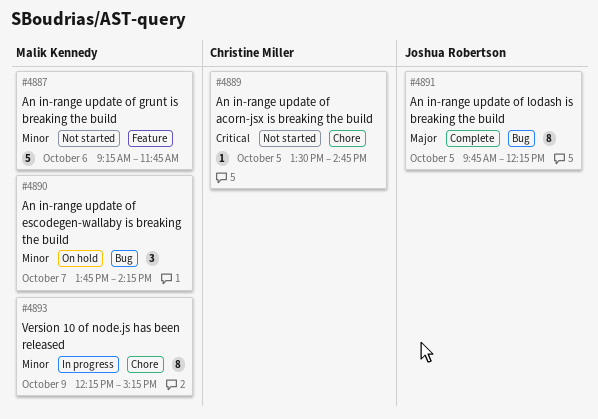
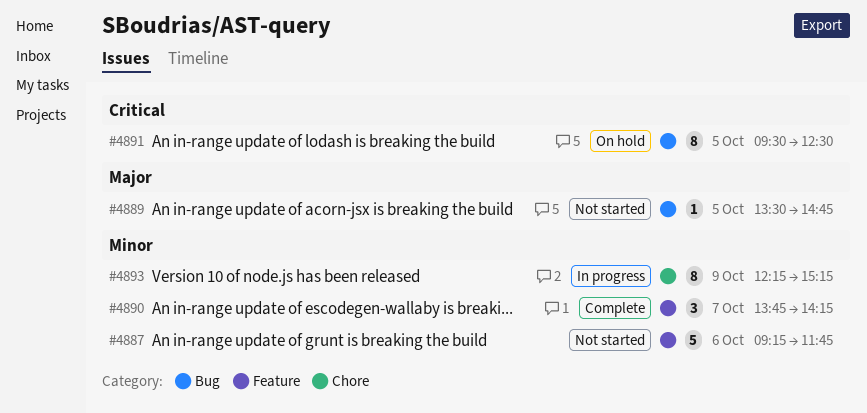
#4889, priority: Critical -> Major
#4889, label: Chore -> Bug
#4890, status: On hold -> Complete
#4890, label: Bug -> Feature
#4891, status: Complete -> On hold
#4891, priority: Major -> Critical
#4891, begins: 09:45 -> 09:30
#4891, ends: 12:15 -> 12:30

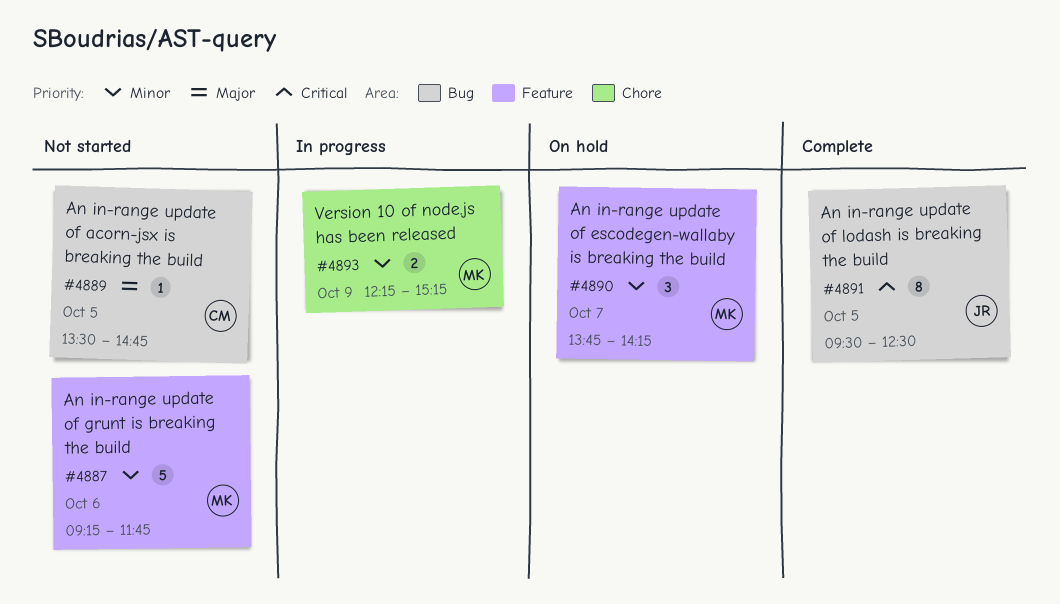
#4890, status: Complete -> On hold
#4891, status: On hold -> Complete
#4893, estimate: 8 -> 2

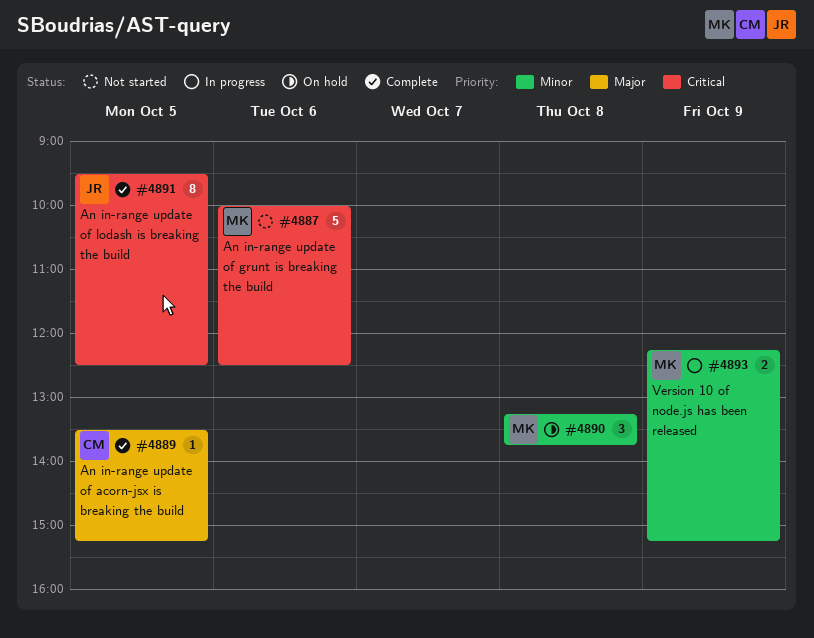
#4887, priority: Minor -> Critical
#4887, begins: 09:15 -> 10:00
#4887, ends: 11:45 -> 12:30
#4889, status: Not started -> Complete
#4889, ends: 14:45 -> 15:15
#4890, day: Oct 7 -> Oct 8
#4890, begins: 13:45 -> 13:15
#4890, ends: 14:15 -> 13:45

